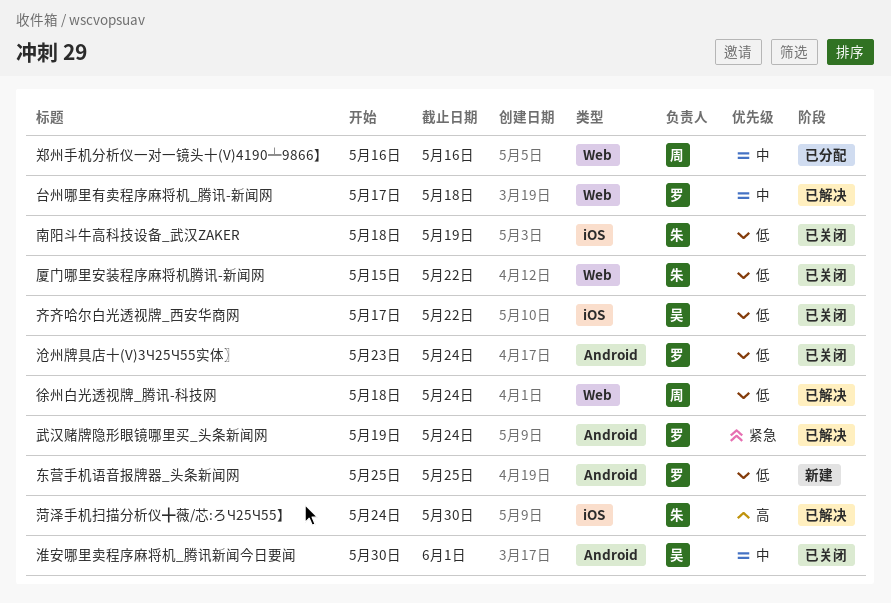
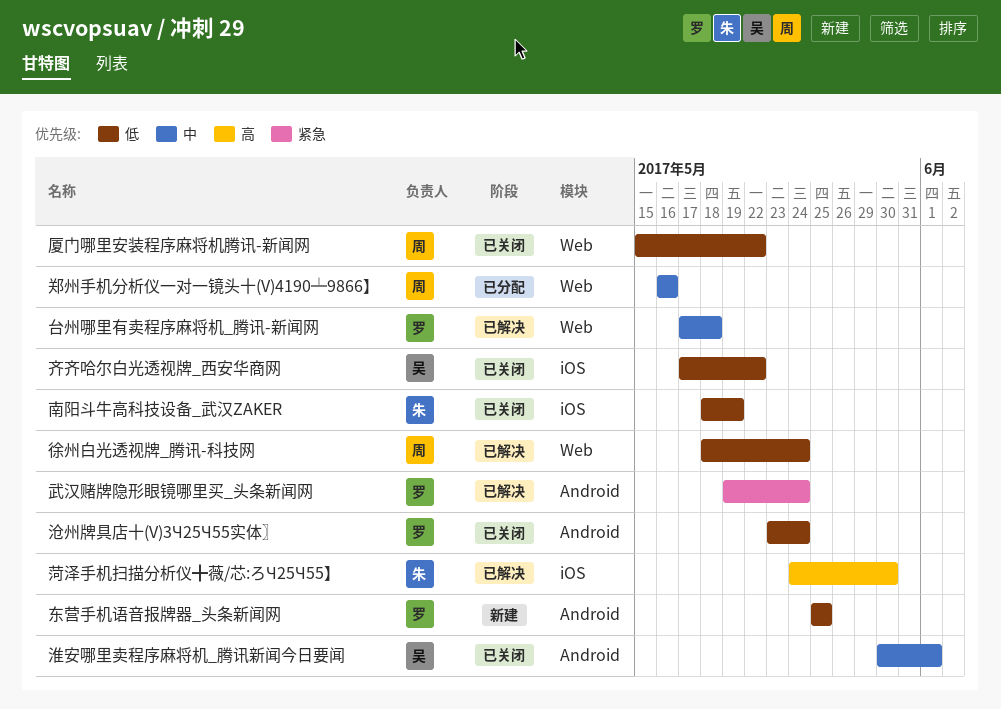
厦门哪里安装程序麻将机腾讯-新闻网, owner: 朱 -> 周

